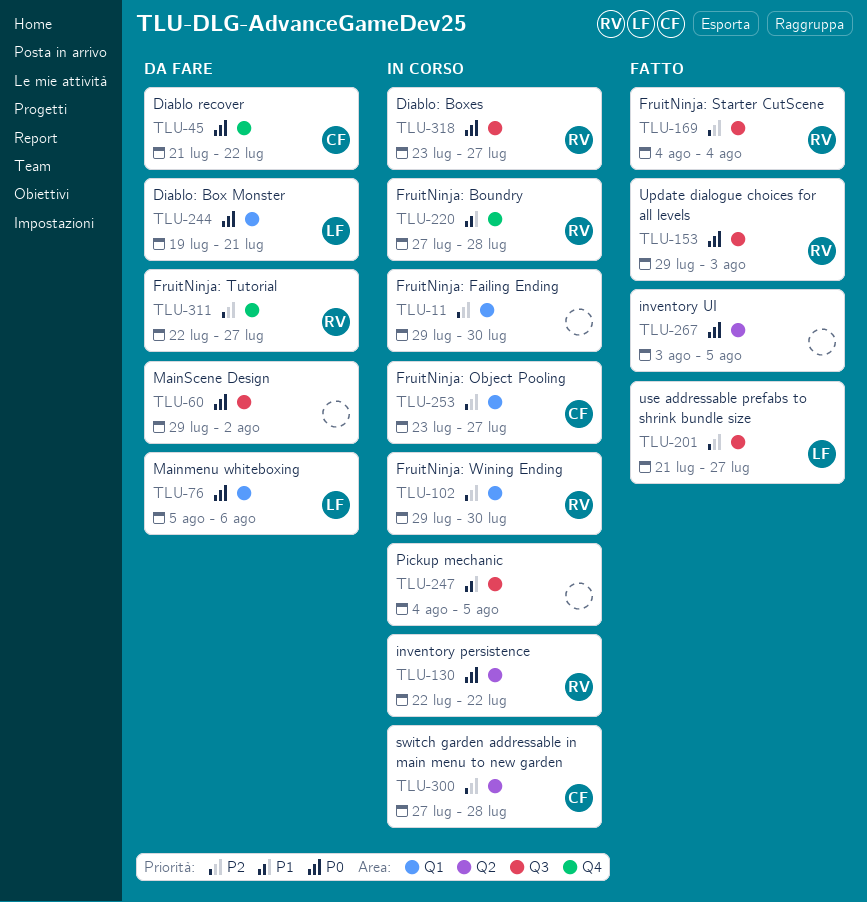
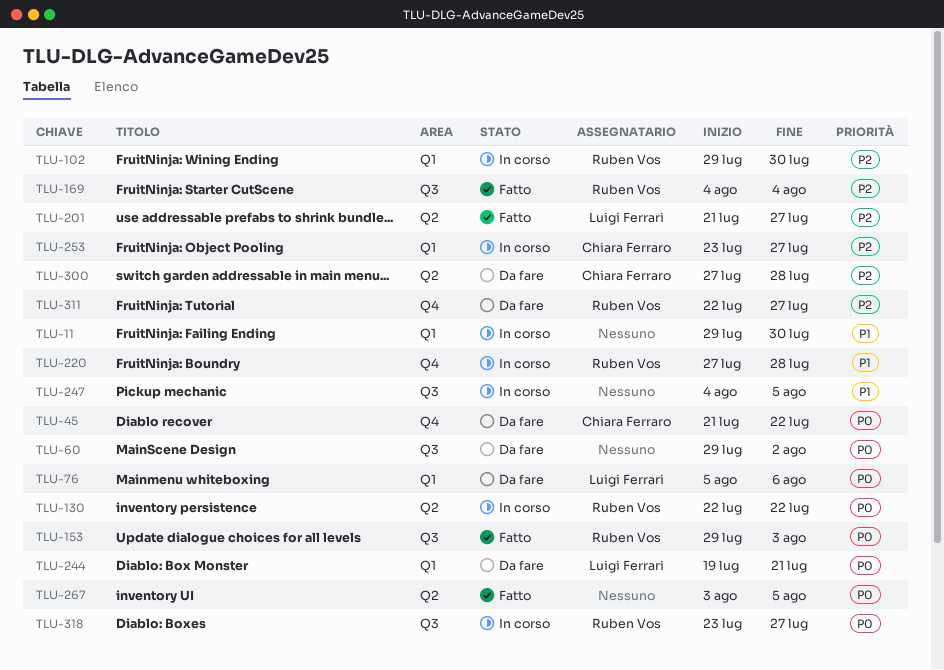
TLU-11, priority: P2 -> P1
TLU-201, label: Q3 -> Q2
TLU-300, status: In corso -> Da fare

